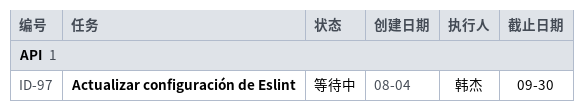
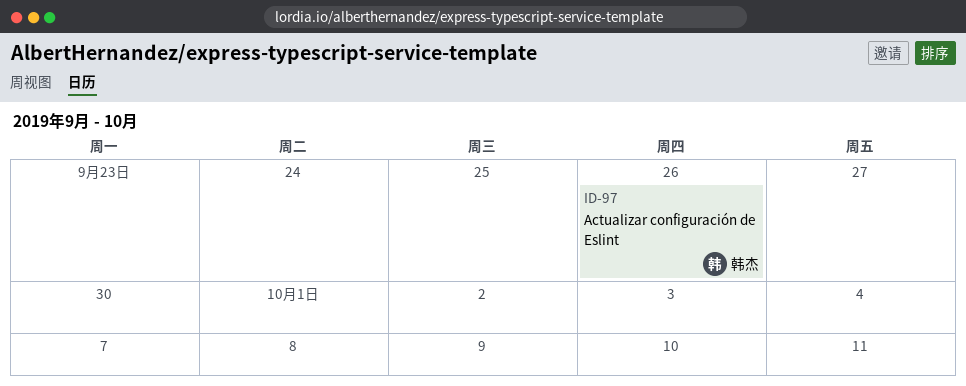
ID-97, due: Sep 30 -> Sep 26

